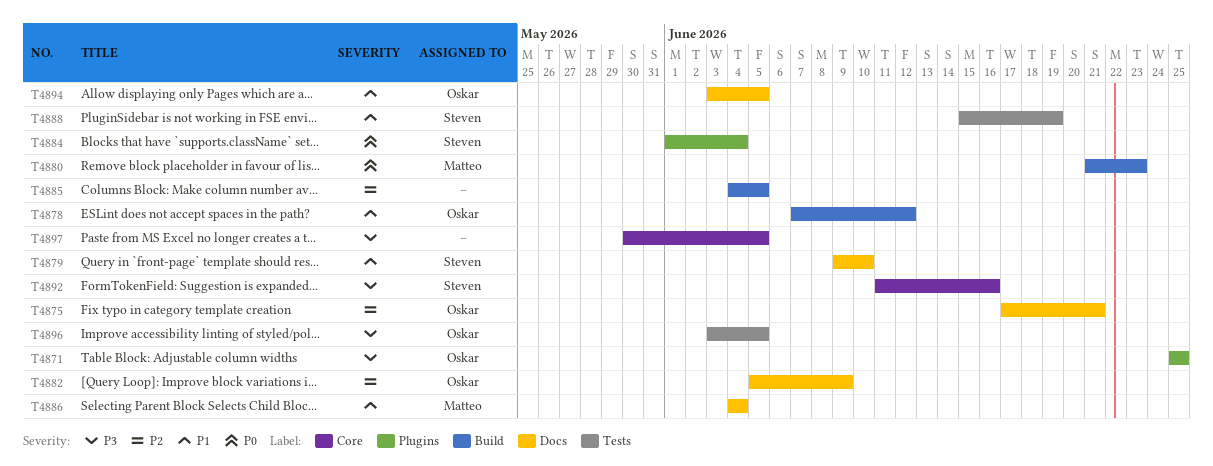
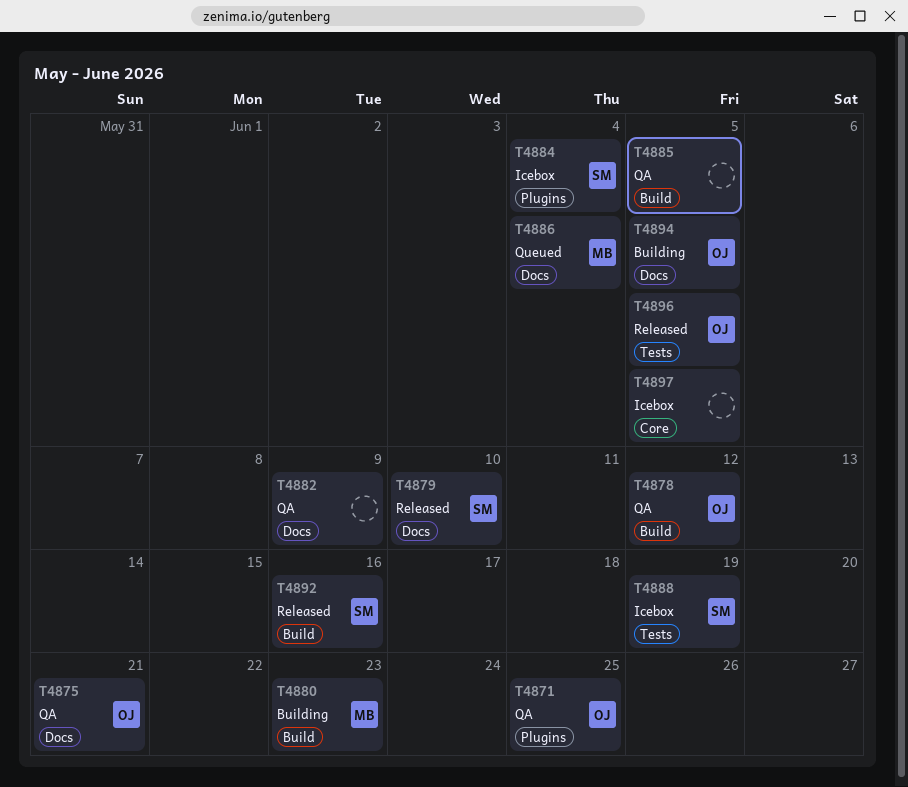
T4882, owner: Oskar -> none
T4892, label: Core -> Build

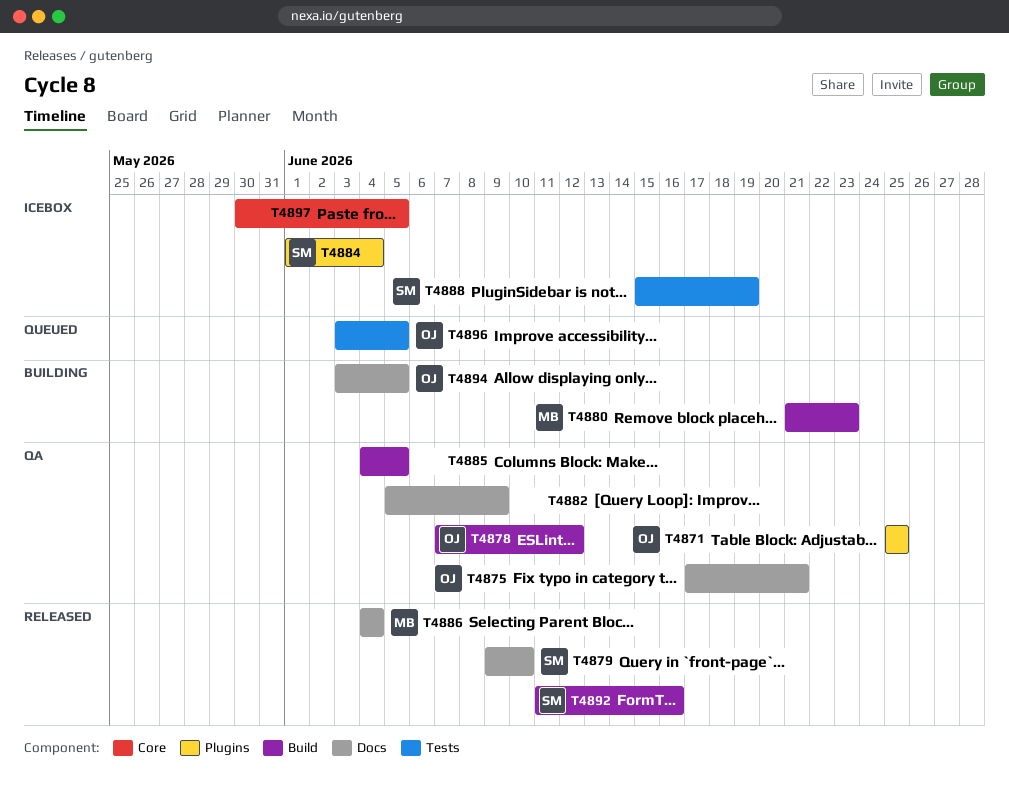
T4886, status: Queued -> Released
T4896, status: Released -> Queued

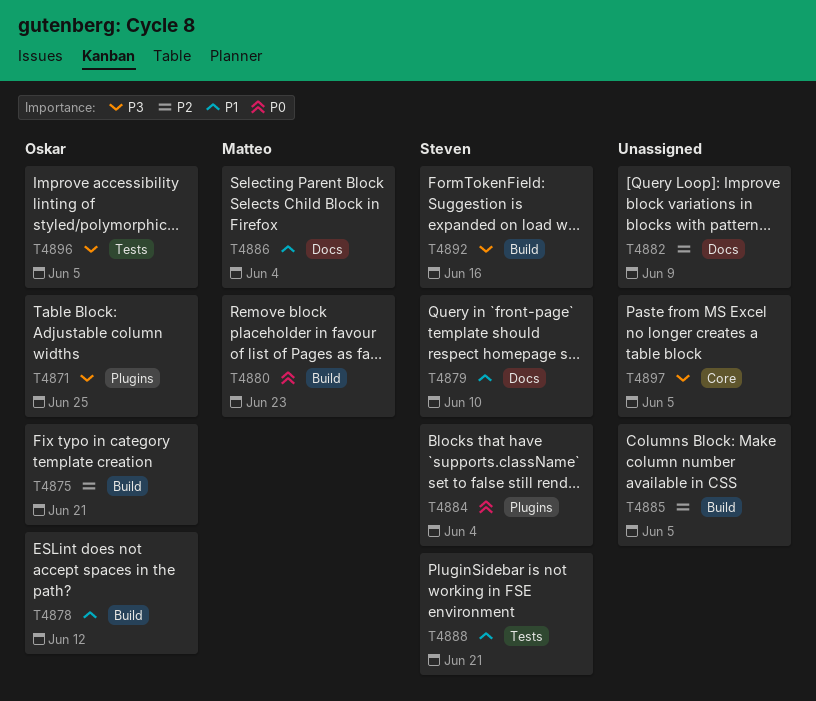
T4875, label: Docs -> Build
T4888, due: Jun 19 -> Jun 21
T4894: present -> none

